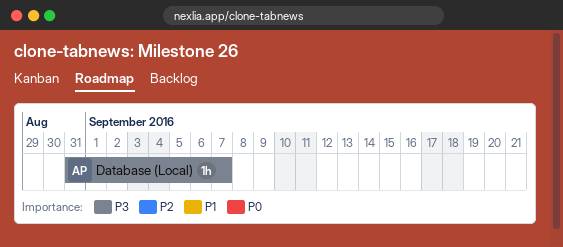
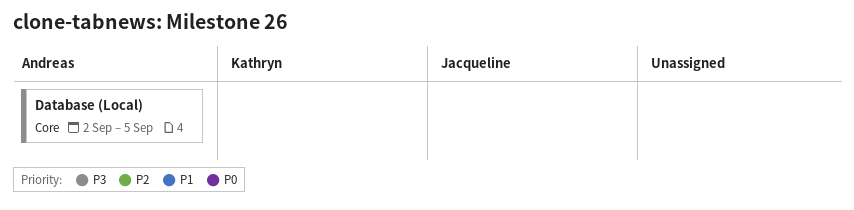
Database (Local), start: Aug 31 -> Sep 2
Database (Local), due: Sep 7 -> Sep 5

